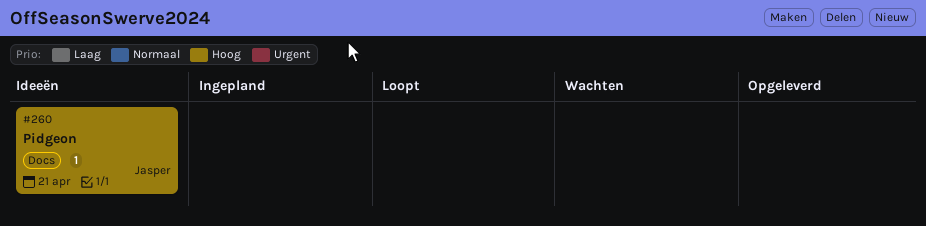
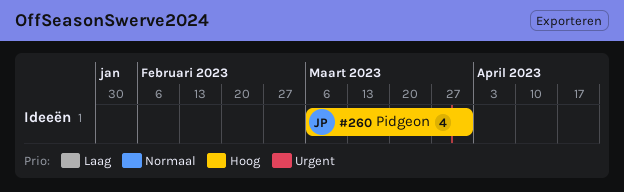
#260, estimate: 1 -> 4
#260, due: Apr 21 -> Mar 31

